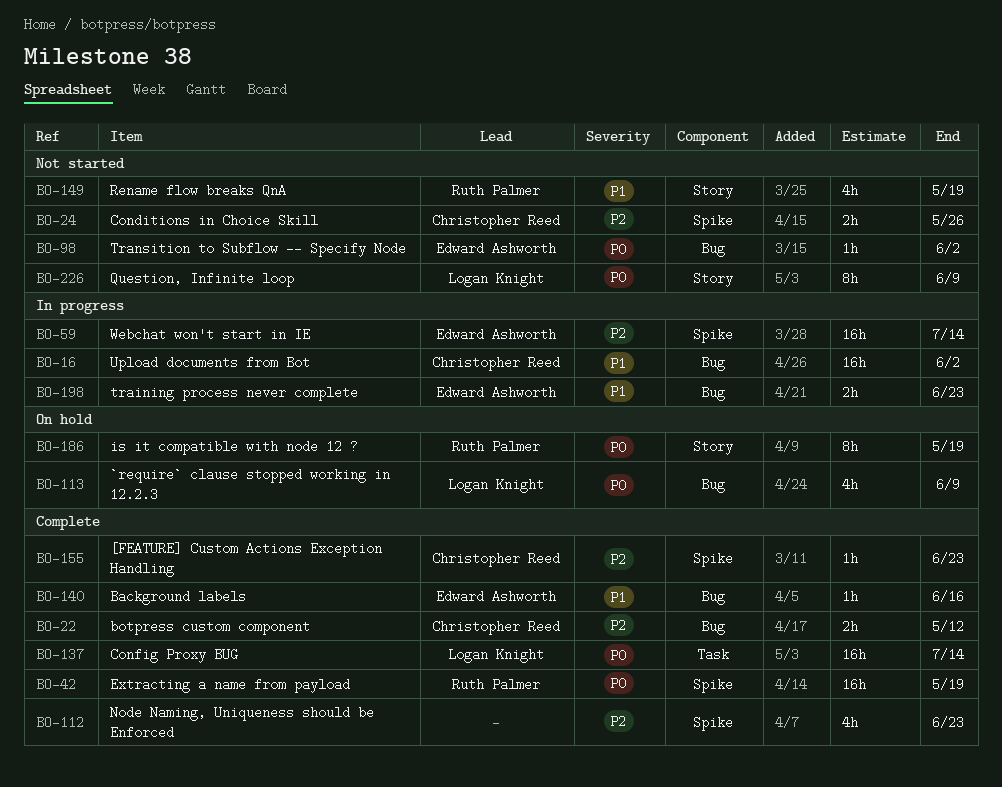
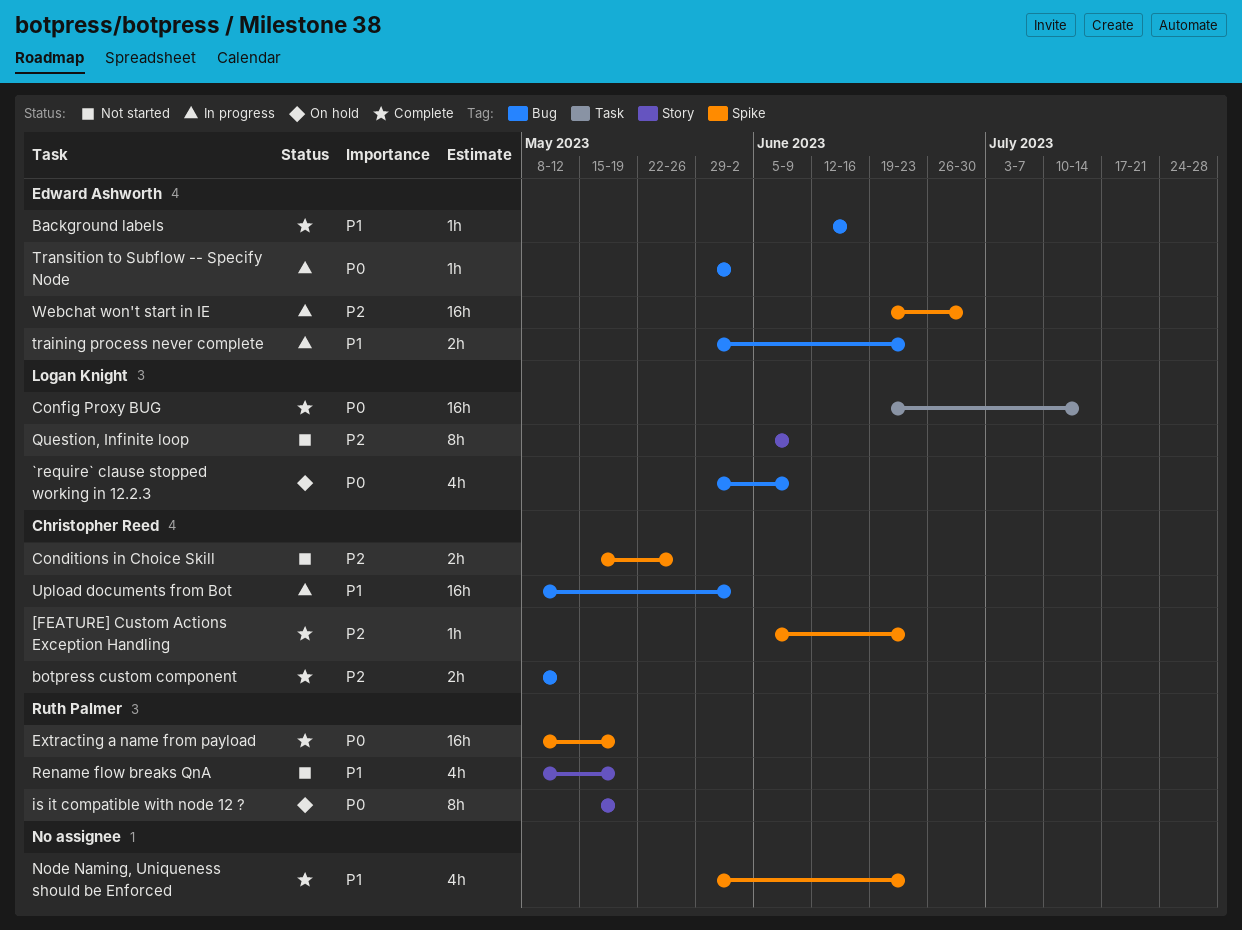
Node Naming, Uniqueness should be Enforced, priority: P2 -> P1
Question, Infinite loop, priority: P0 -> P2
Transition to Subflow -- Specify Node, status: Not started -> In progress
Webchat won't start in IE, due: Jul 14 -> Jun 30

